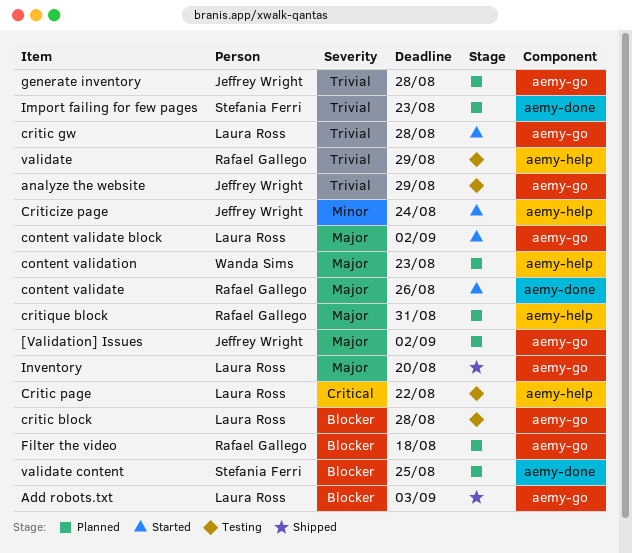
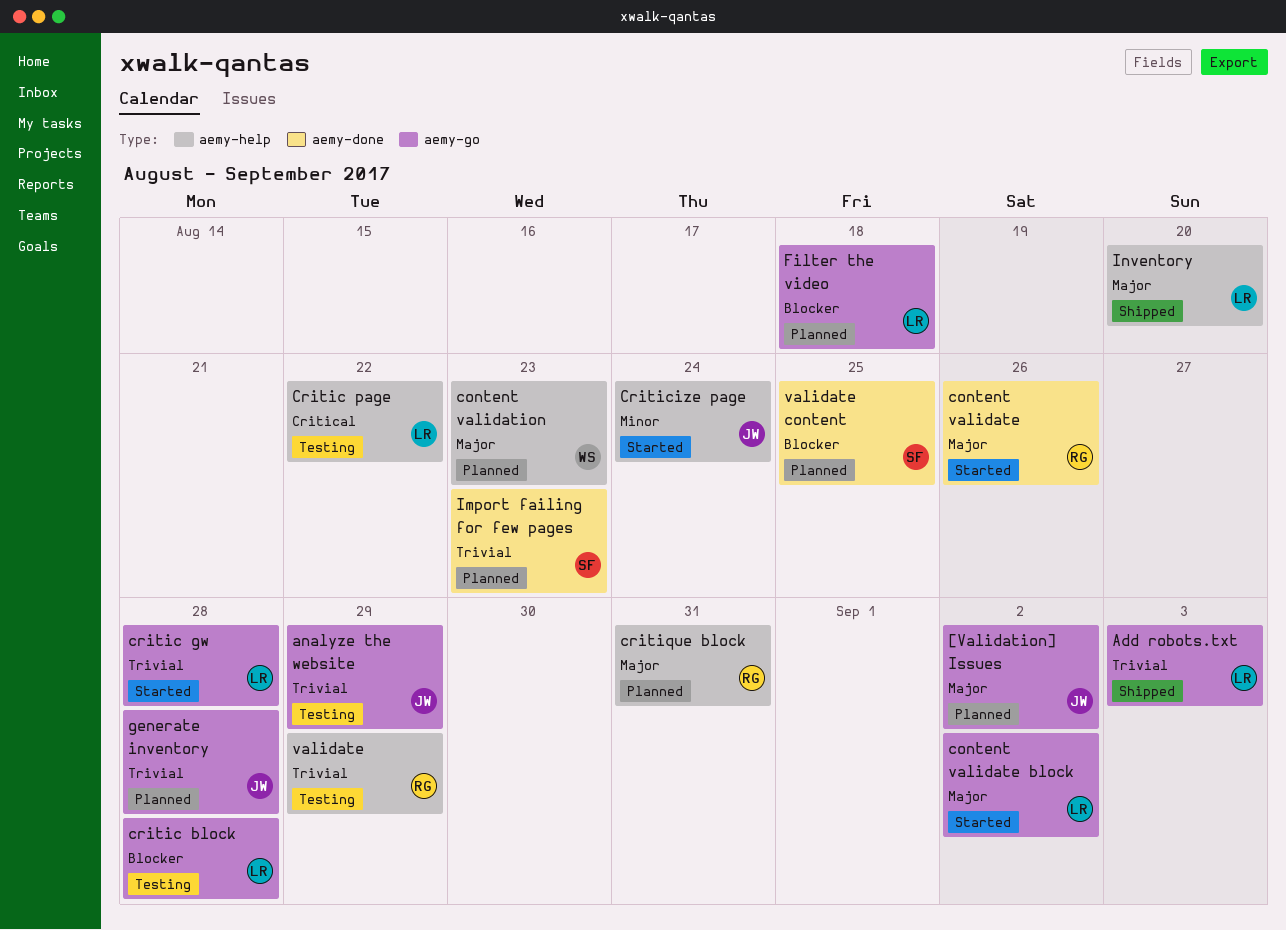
Add robots.txt, priority: Blocker -> Trivial
Filter the video, owner: Rafael Gallego -> Laura Ross
Inventory, label: aemy-go -> aemy-help

